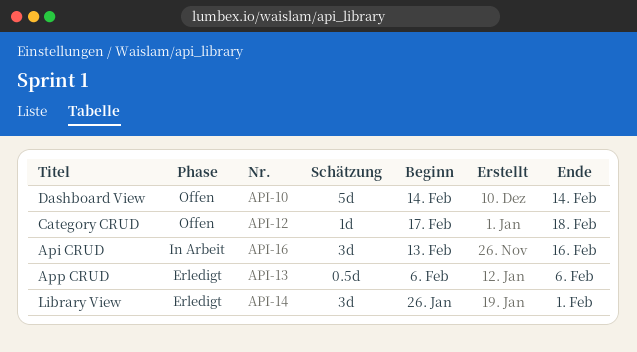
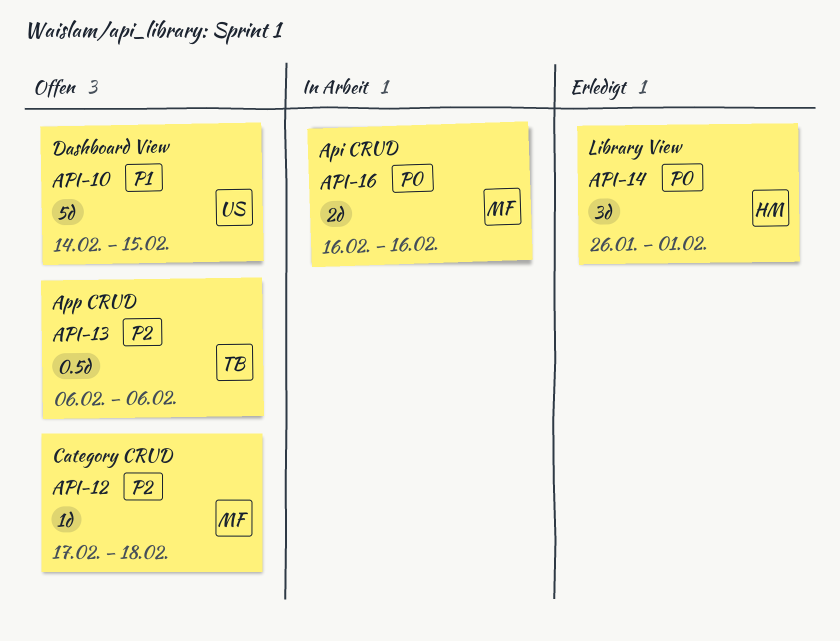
API-10, due: Feb 14 -> Feb 15
API-13, status: Erledigt -> Offen
API-16, estimate: 3d -> 2d
API-16, start: Feb 13 -> Feb 16

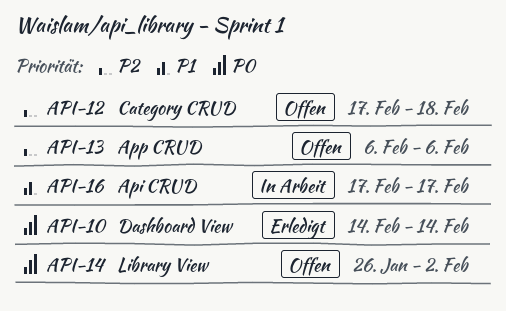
API-10, status: Offen -> Erledigt
API-10, priority: P1 -> P0
API-10, due: Feb 15 -> Feb 14
API-14, status: Erledigt -> Offen
API-14, due: Feb 1 -> Feb 2
API-16, priority: P0 -> P1
API-16, start: Feb 16 -> Feb 17
API-16, due: Feb 16 -> Feb 17

